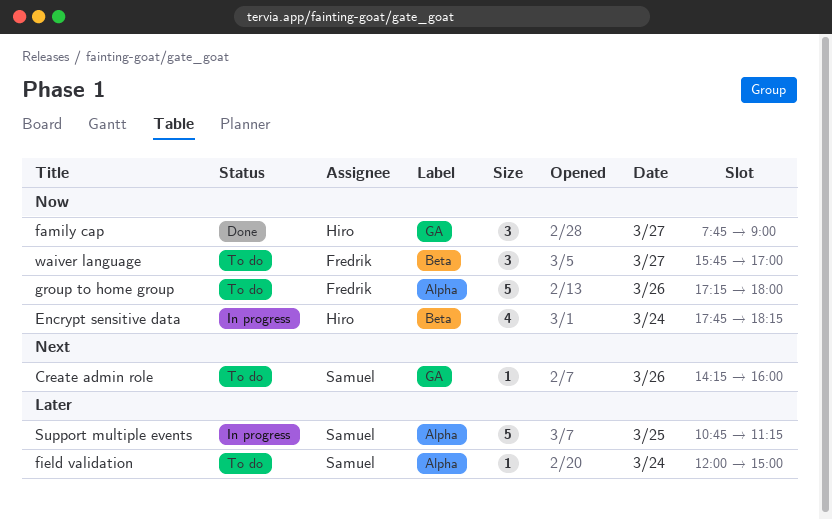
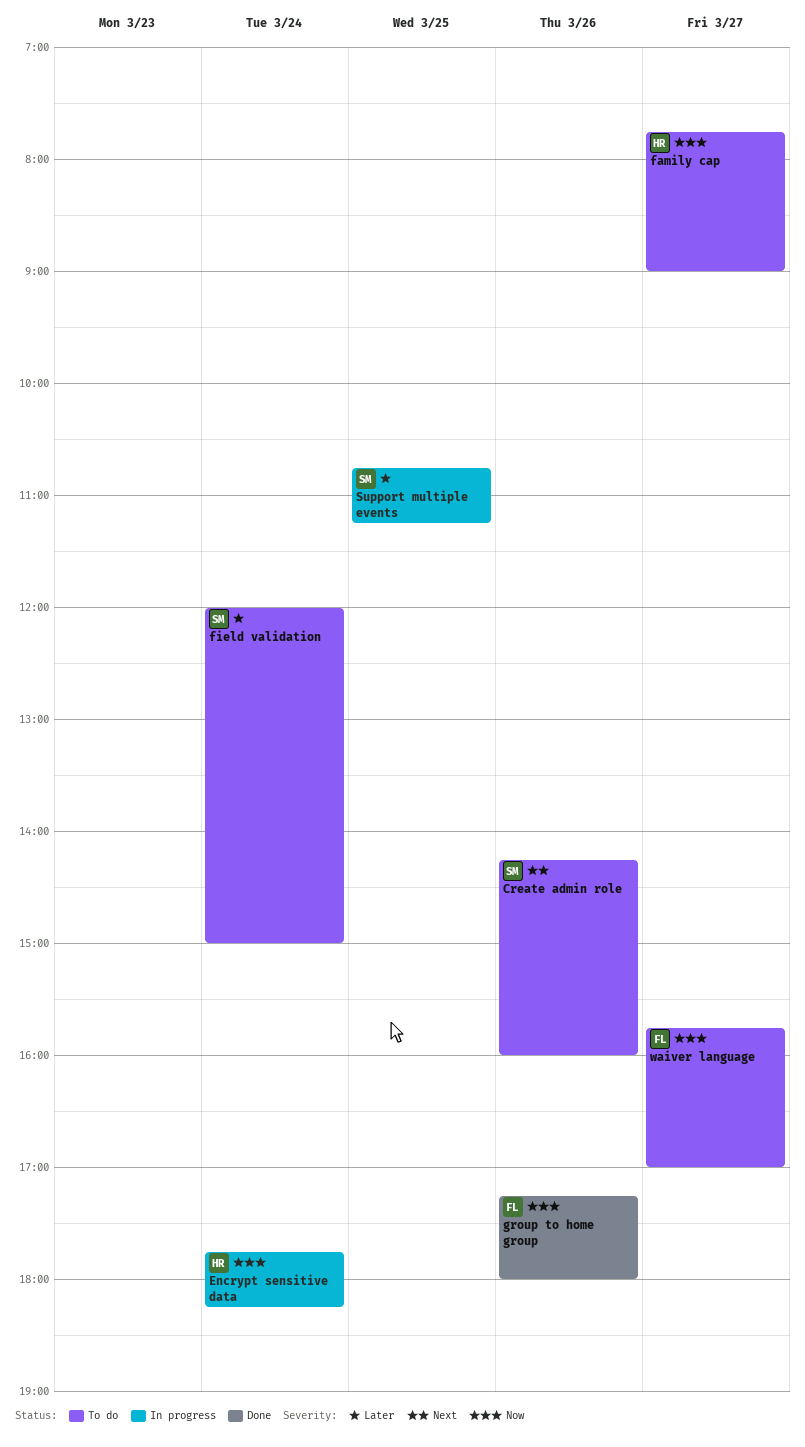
family cap, status: Done -> To do
group to home group, status: To do -> Done

